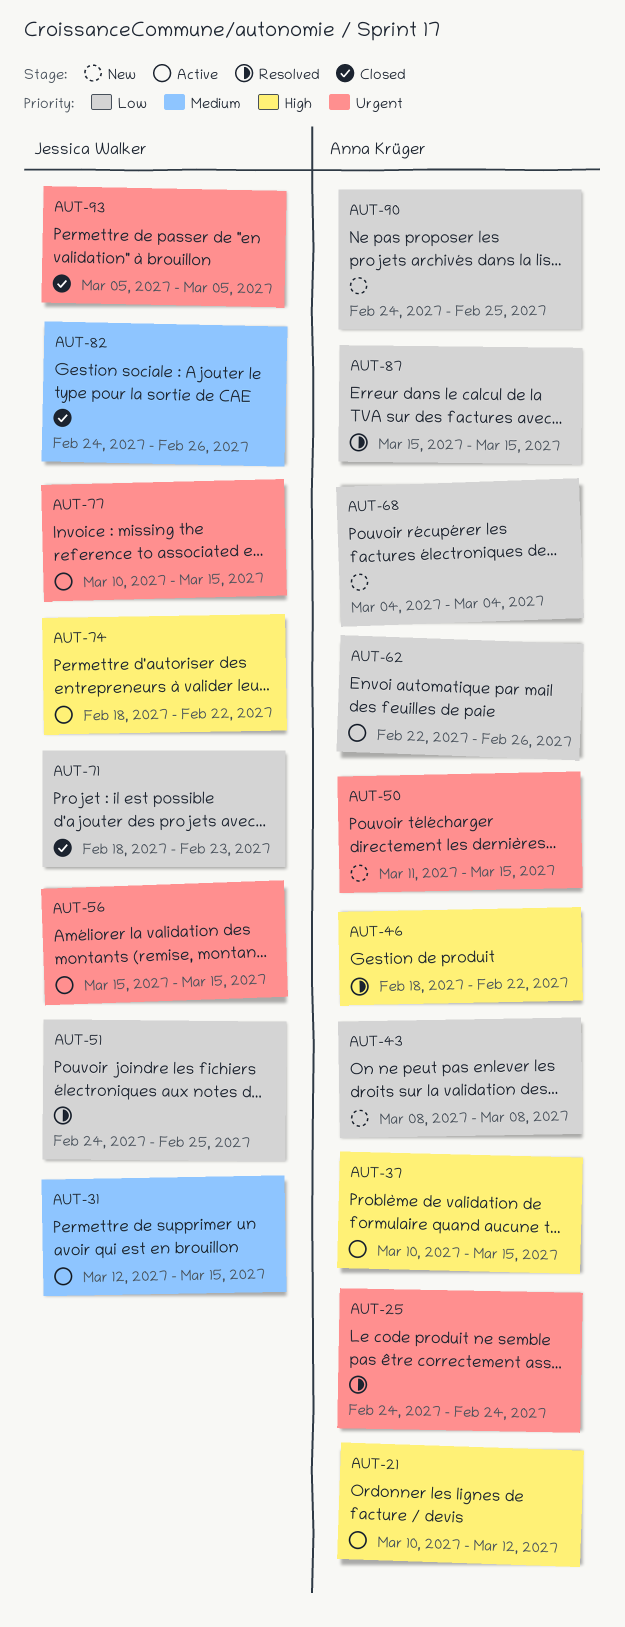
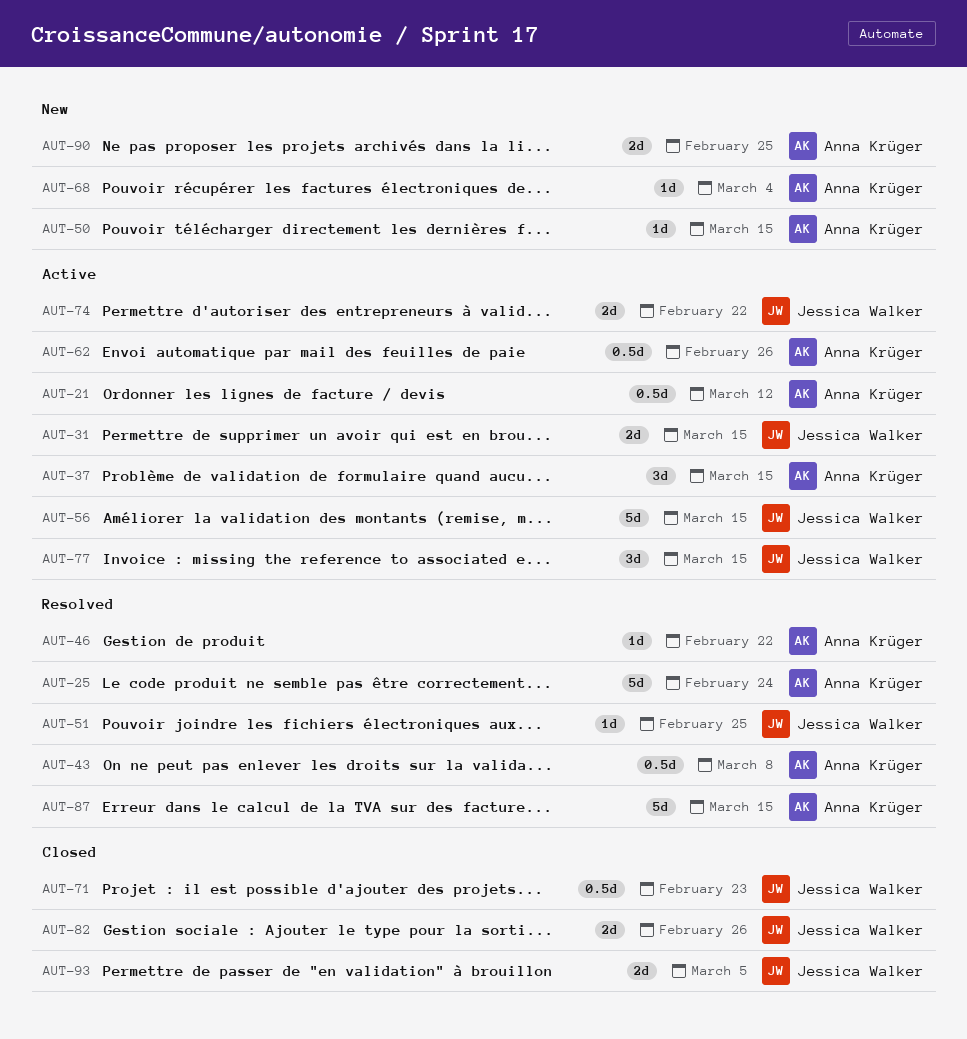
AUT-43, status: New -> Resolved

